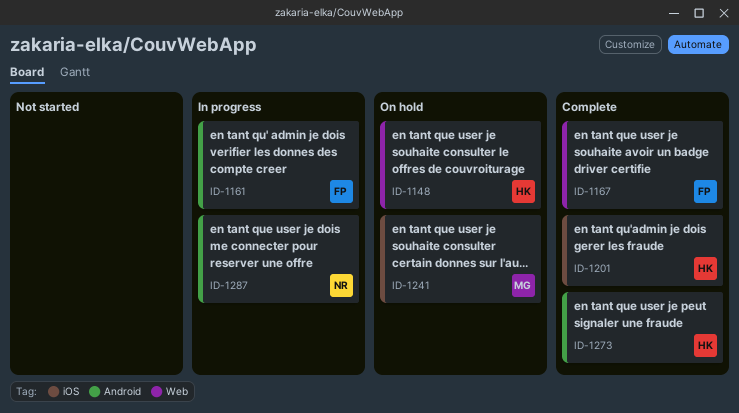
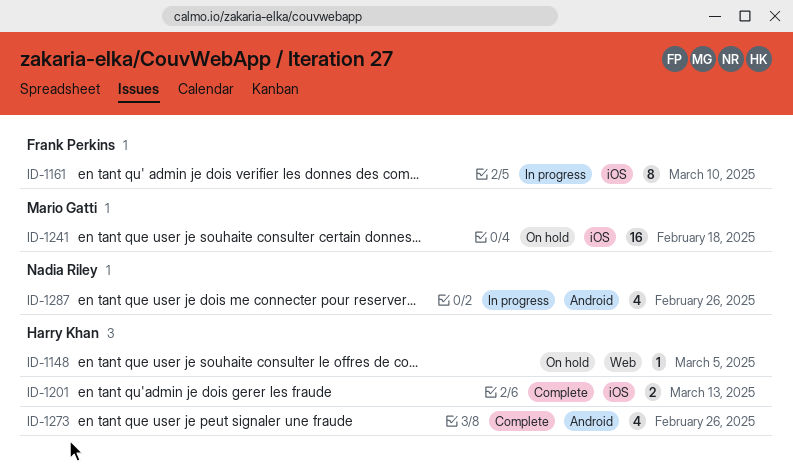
ID-1161, label: Android -> iOS
ID-1167: present -> none

